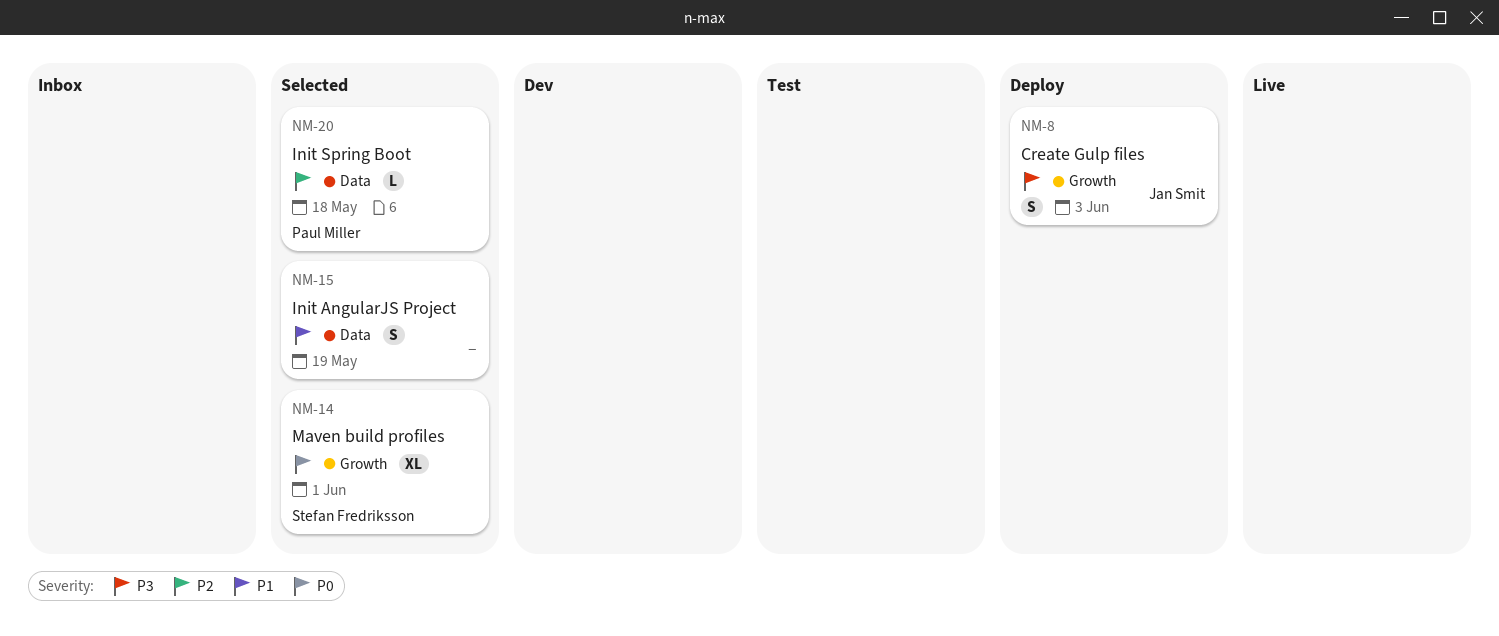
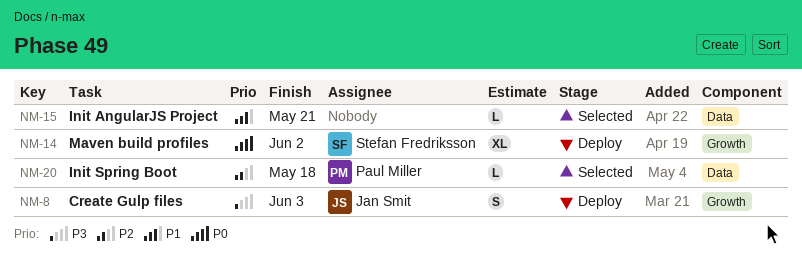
NM-14, status: Selected -> Deploy
NM-14, due: Jun 1 -> Jun 2
NM-15, estimate: S -> L
NM-15, due: May 19 -> May 21

